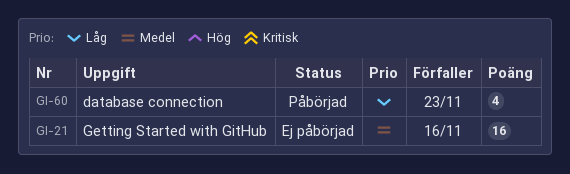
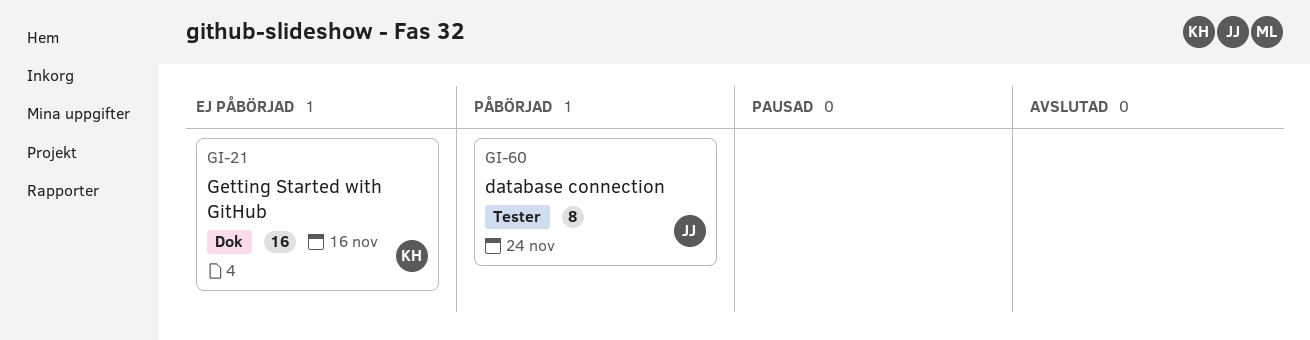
GI-60, estimate: 4 -> 8
GI-60, due: Nov 23 -> Nov 24

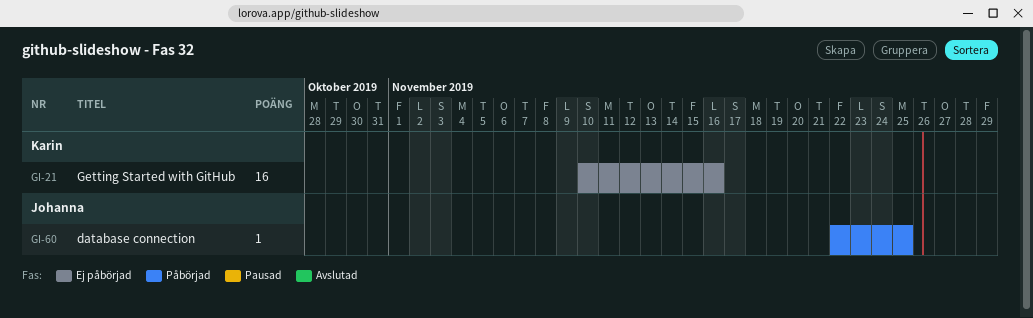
GI-60, estimate: 8 -> 1
GI-60, due: Nov 24 -> Nov 25

